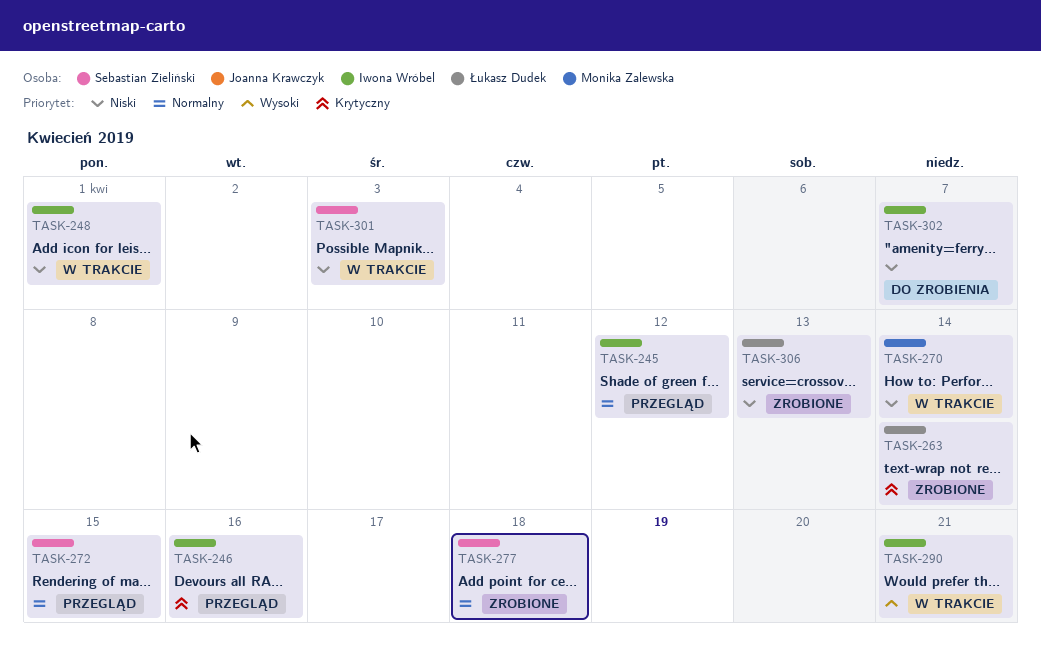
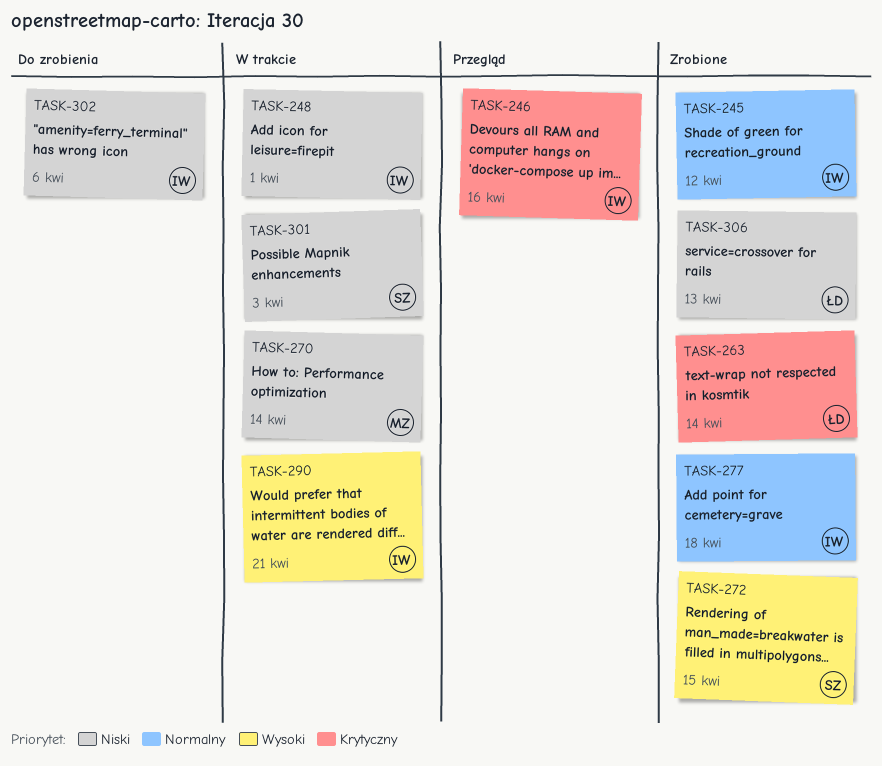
TASK-245, status: Przegląd -> Zrobione
TASK-272, status: Przegląd -> Zrobione
TASK-272, priority: Normalny -> Wysoki
TASK-277, owner: Sebastian Zieliński -> Iwona Wróbel
TASK-302, due: Apr 7 -> Apr 6

